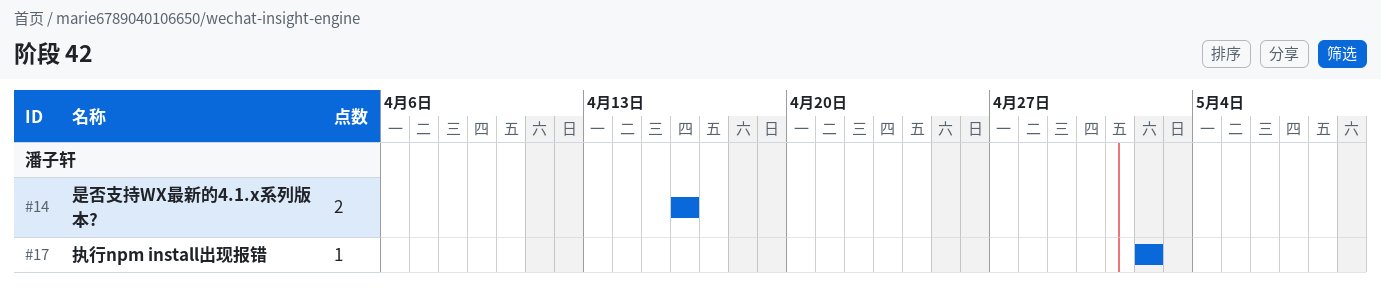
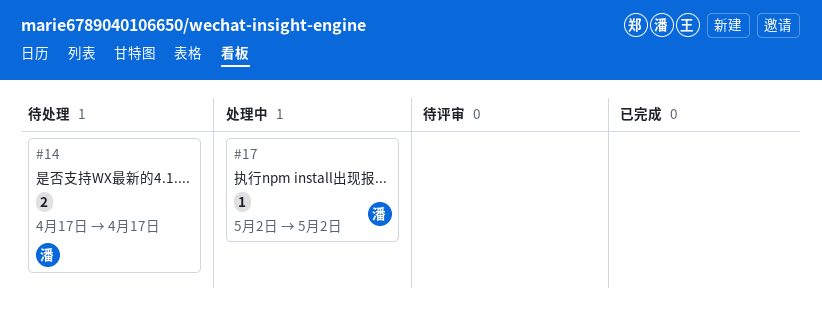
#14, start: Apr 16 -> Apr 17
#14, due: Apr 16 -> Apr 17

